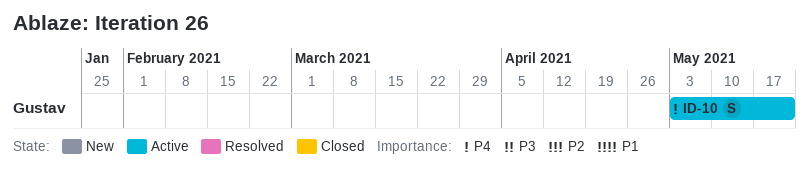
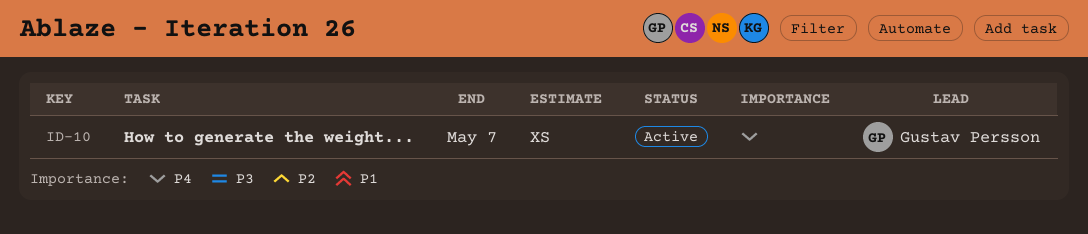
ID-10, estimate: S -> XS
ID-10, due: May 21 -> May 7

